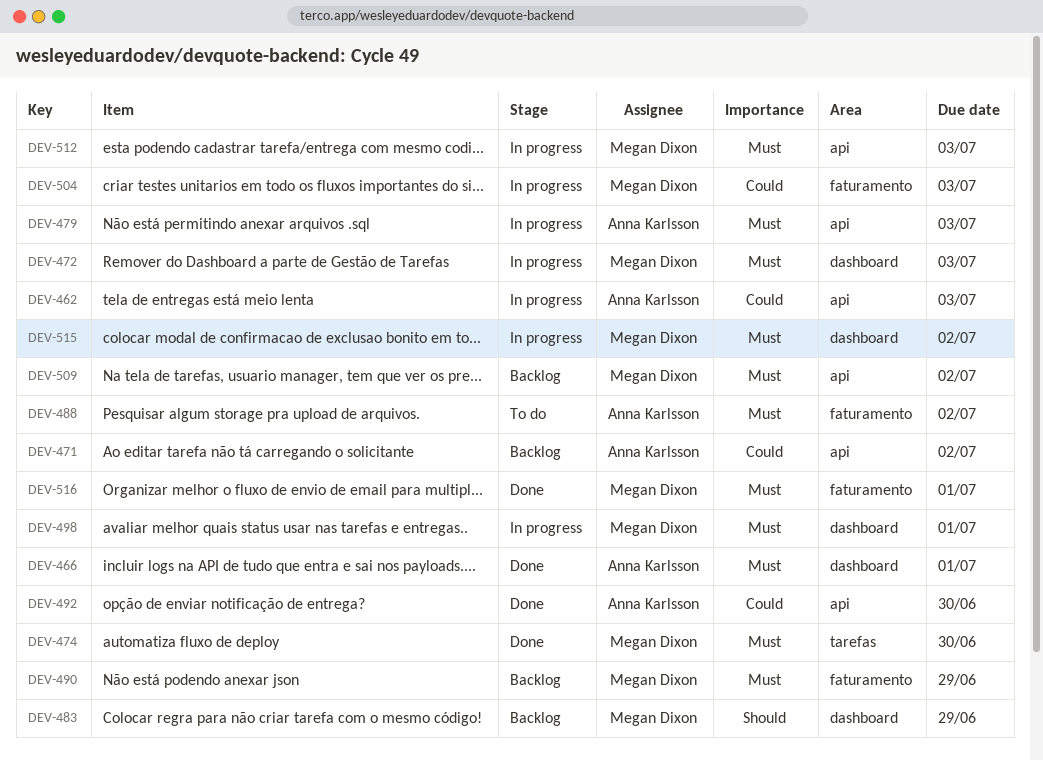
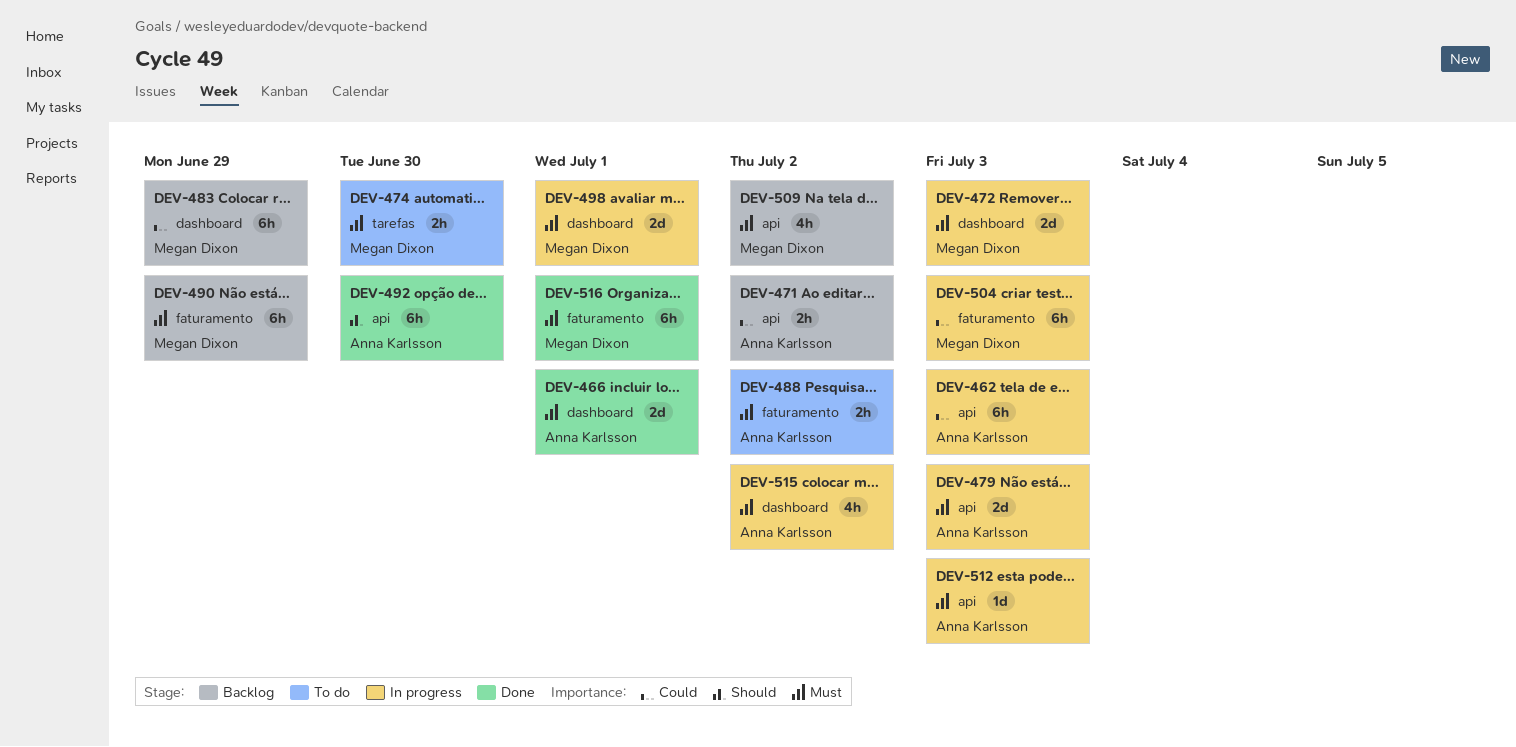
DEV-474, status: Done -> To do
DEV-483, priority: Should -> Could
DEV-492, priority: Could -> Should
DEV-512, owner: Megan Dixon -> Anna Karlsson
DEV-515, owner: Megan Dixon -> Anna Karlsson

